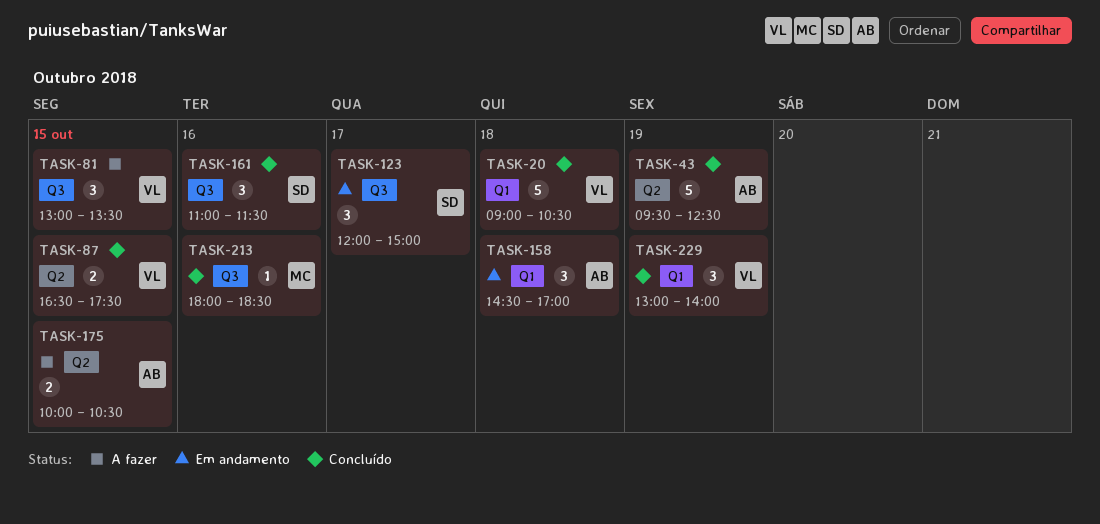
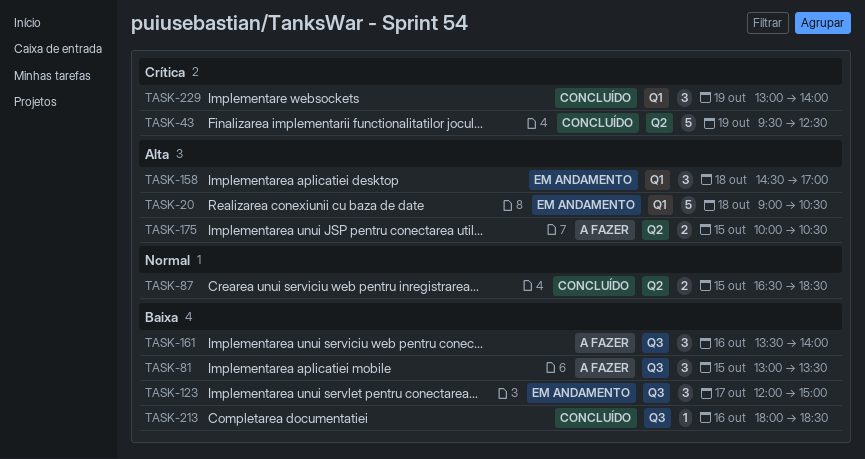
TASK-20, status: Concluído -> Em andamento
TASK-87, ends: 17:30 -> 18:30
TASK-161, status: Concluído -> A fazer
TASK-161, begins: 11:00 -> 13:30
TASK-161, ends: 11:30 -> 14:00

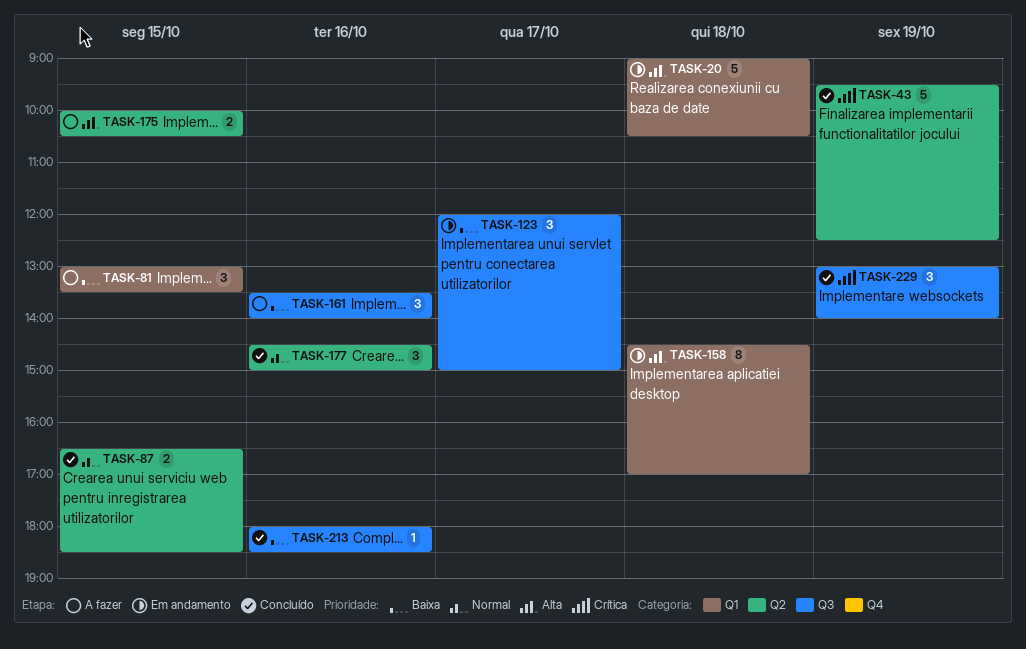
TASK-81, label: Q3 -> Q1
TASK-158, estimate: 3 -> 8
TASK-177: none -> present
TASK-229, label: Q1 -> Q3

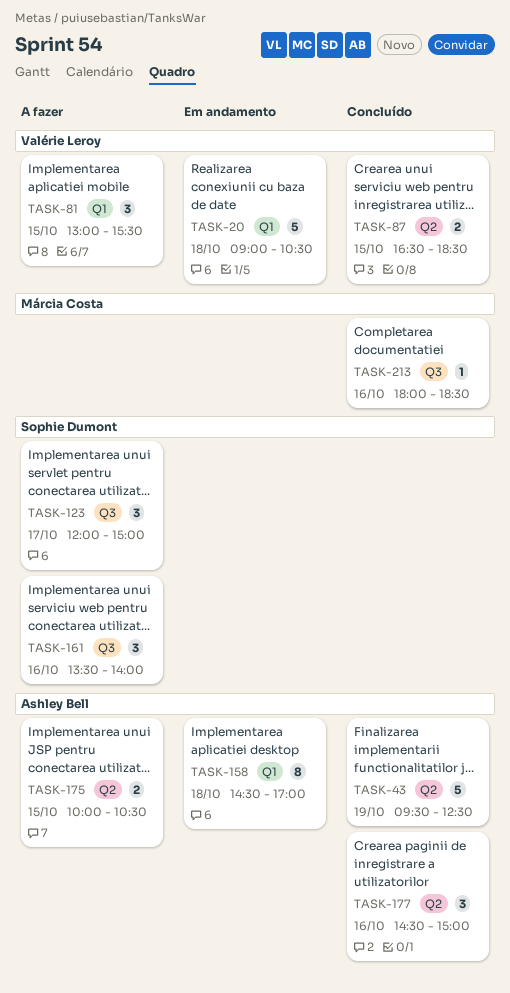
TASK-81, ends: 13:30 -> 15:30
TASK-123, status: Em andamento -> A fazer
TASK-229: present -> none

